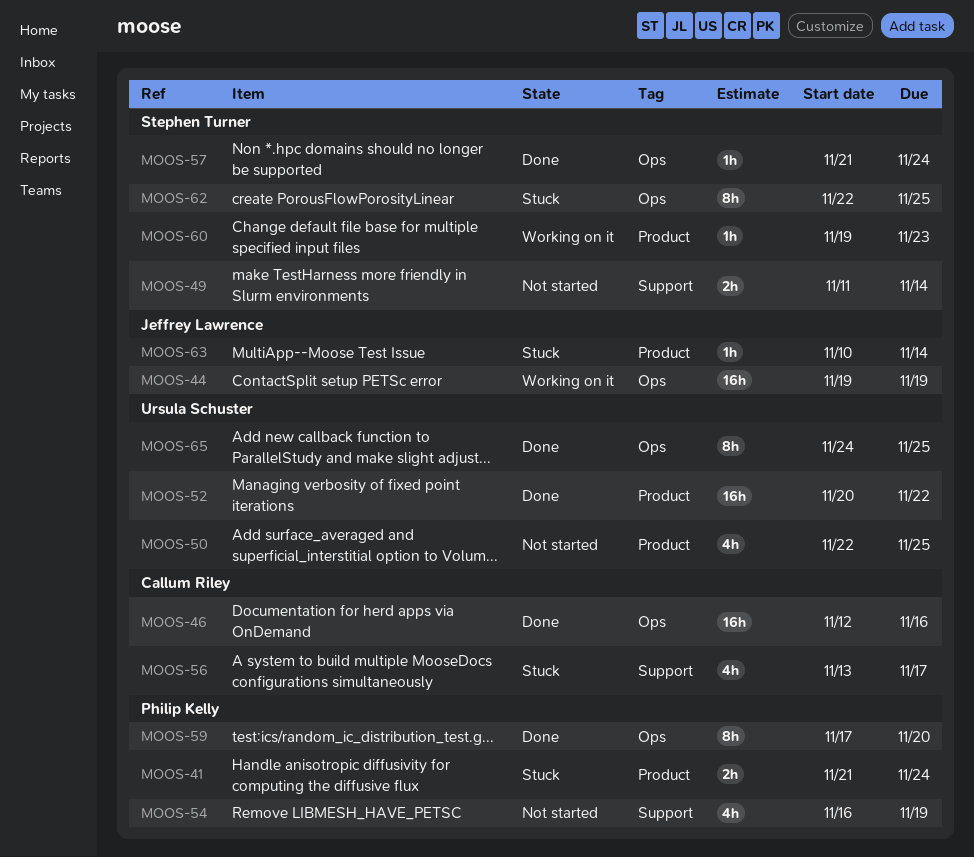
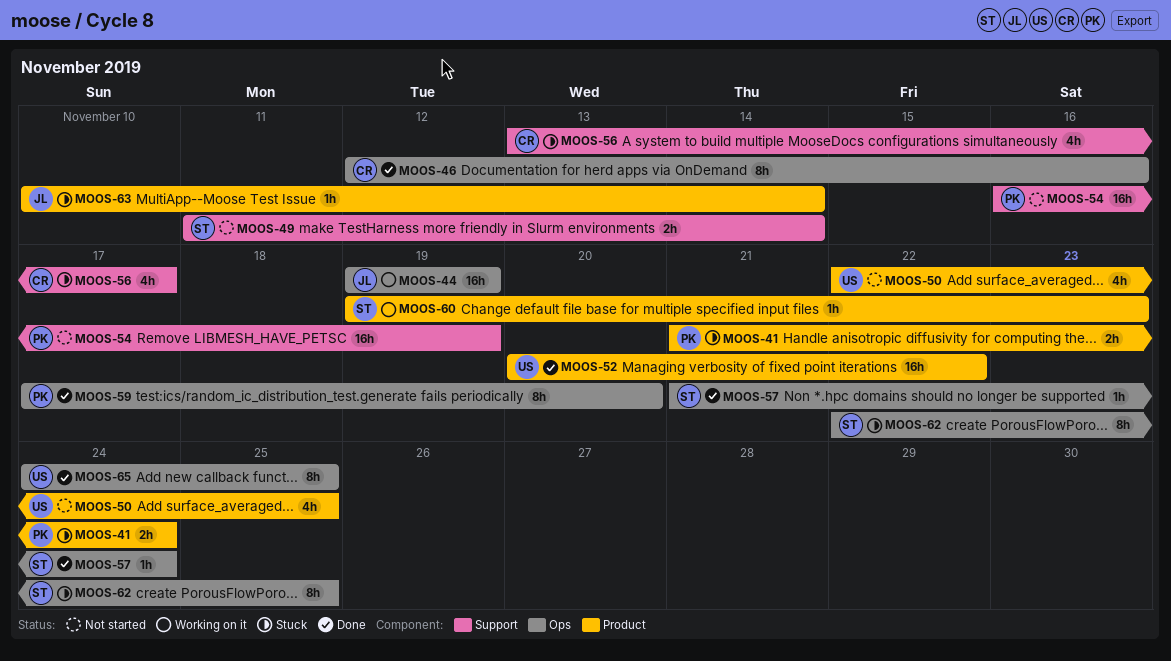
MOOS-46, estimate: 16h -> 8h
MOOS-54, estimate: 4h -> 16h

